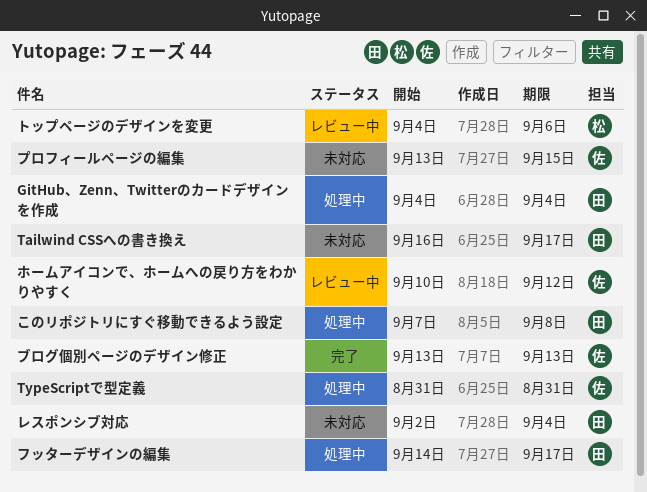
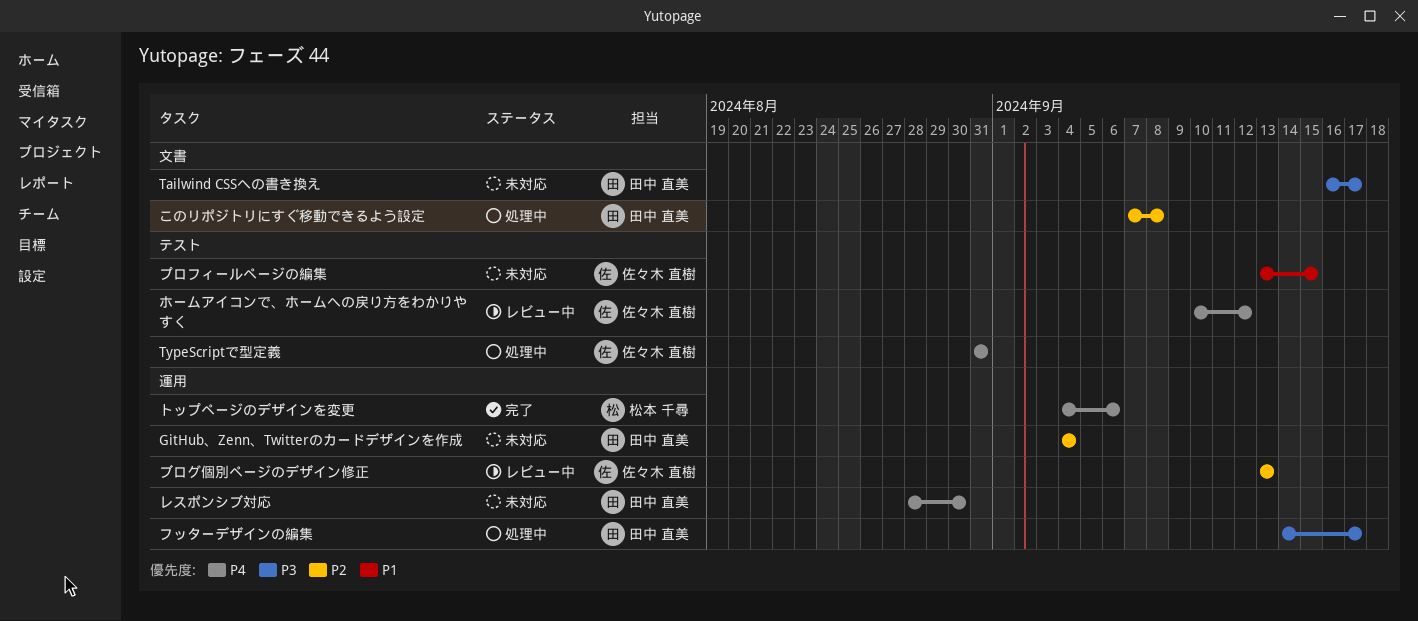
GitHub、Zenn、Twitterのカードデザインを作成, status: 処理中 -> 未対応
トップページのデザインを変更, status: レビュー中 -> 完了
ブログ個別ページのデザイン修正, status: 完了 -> レビュー中
レスポンシブ対応, start: Sep 2 -> Aug 28
レスポンシブ対応, due: Sep 4 -> Aug 30

